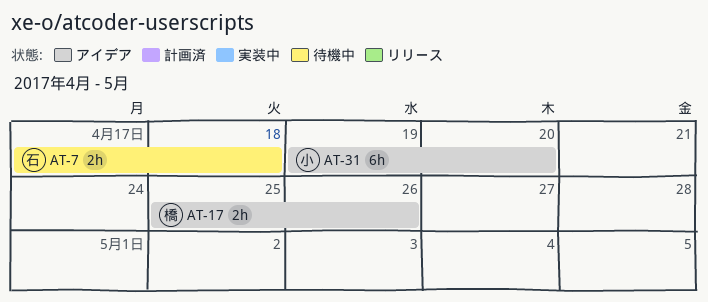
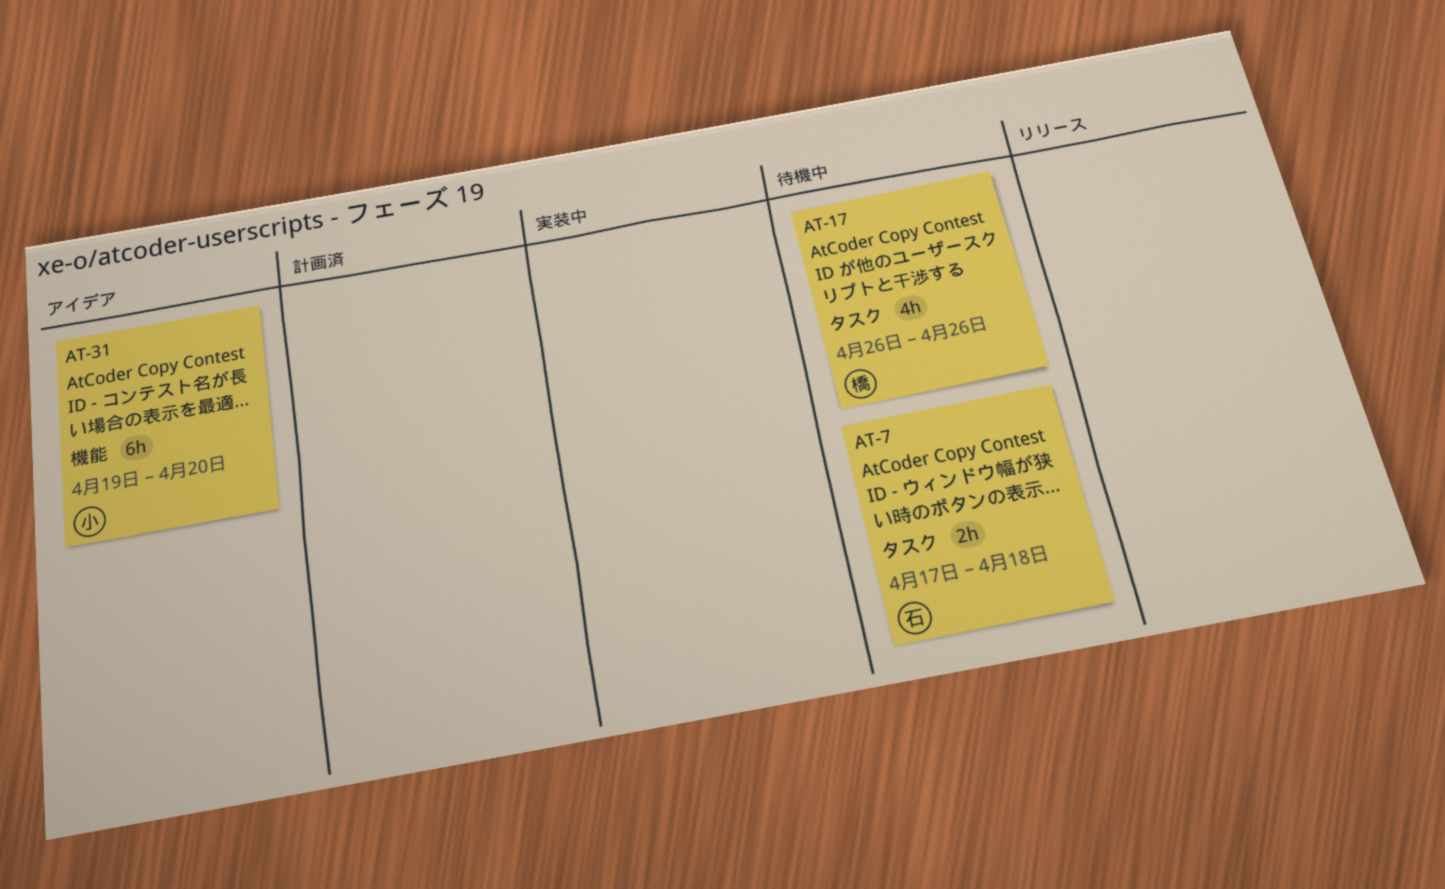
AT-17, status: アイデア -> 待機中
AT-17, estimate: 2h -> 4h
AT-17, start: Apr 25 -> Apr 26

